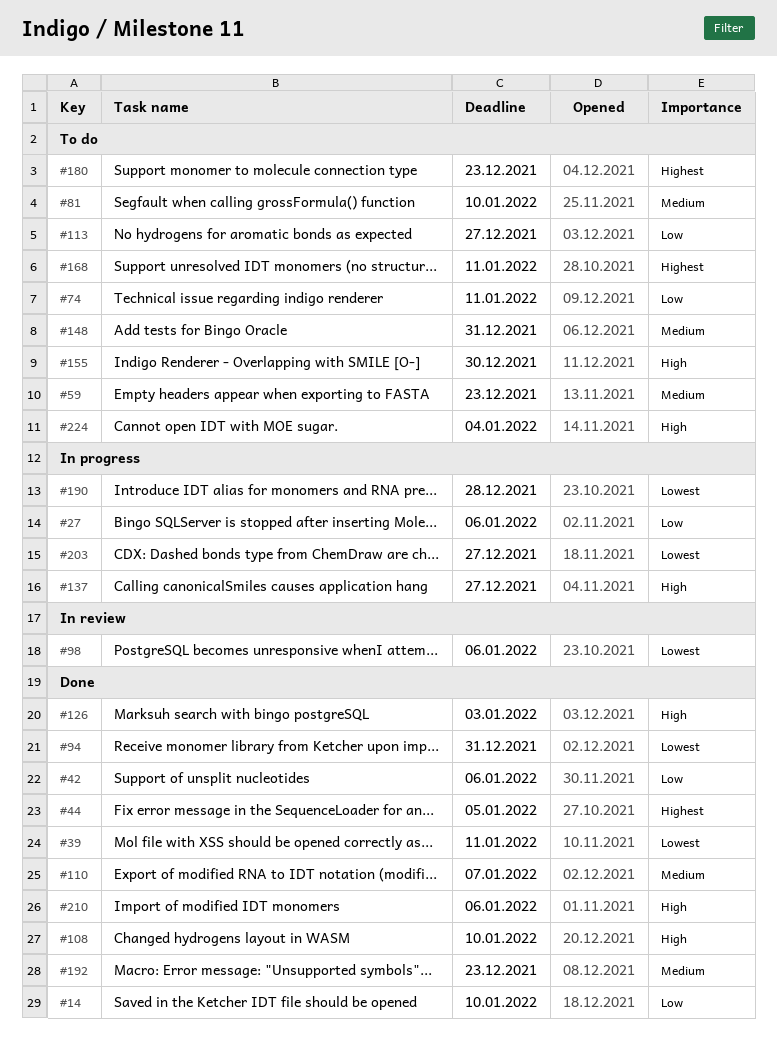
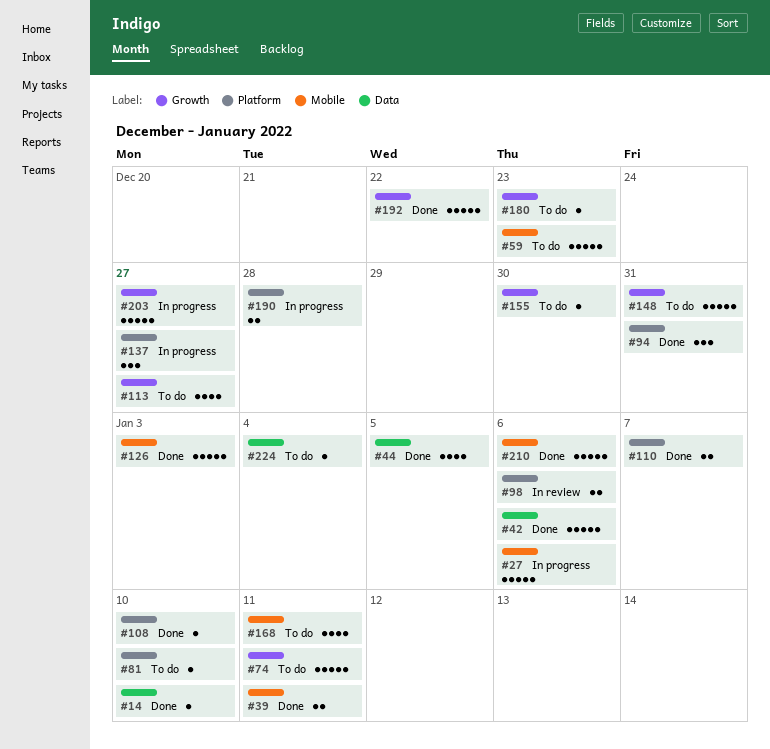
#192, due: Dec 23 -> Dec 22

